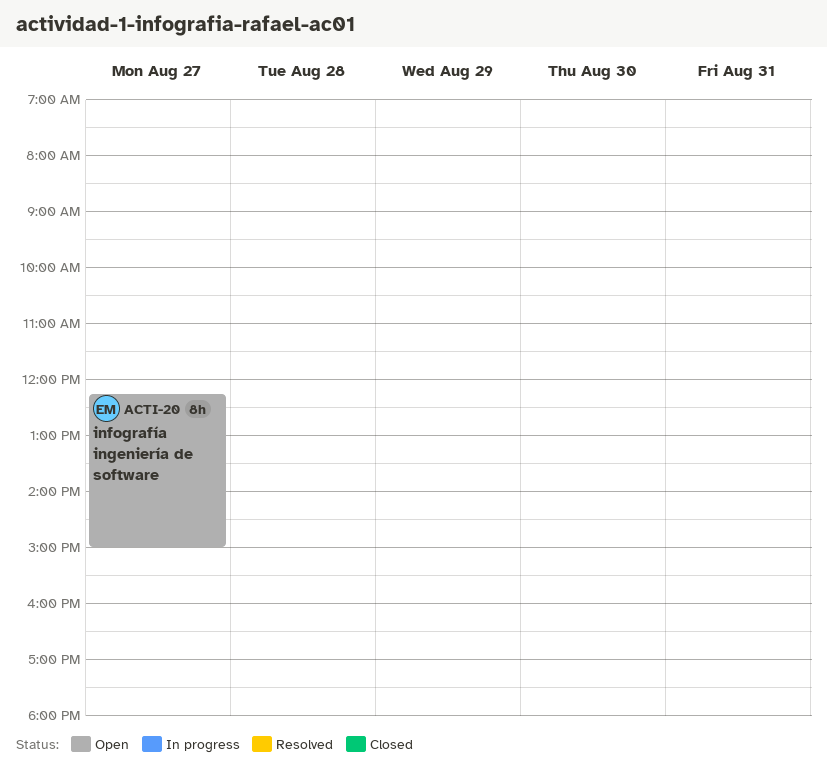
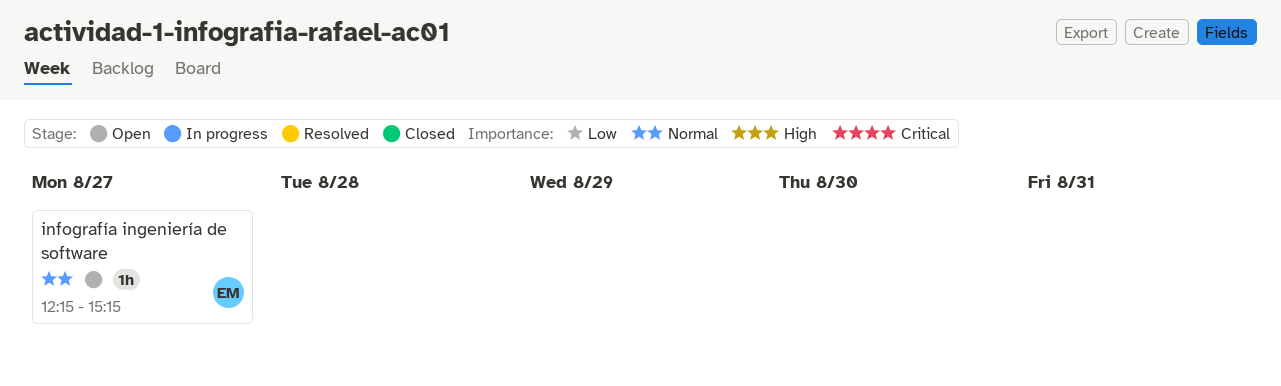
infografía ingeniería de software, estimate: 8h -> 1h
infografía ingeniería de software, ends: 15:00 -> 15:15

